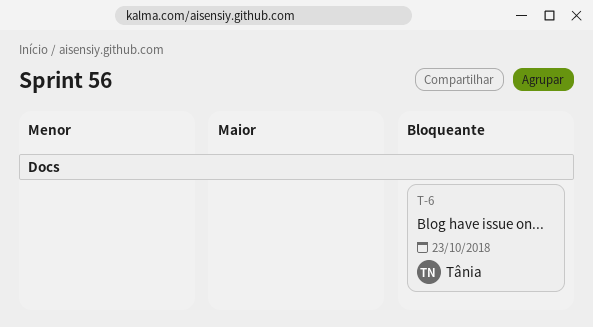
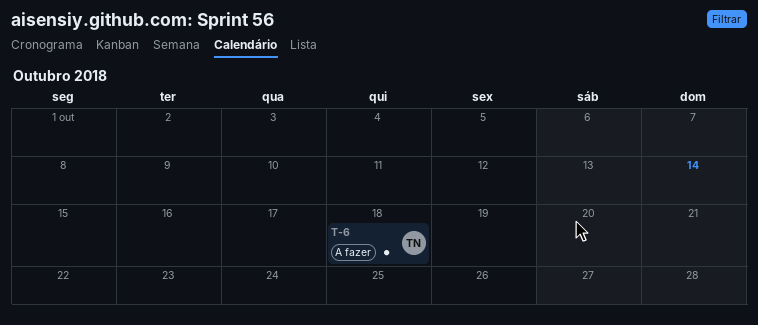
T-6, due: Oct 23 -> Oct 18

